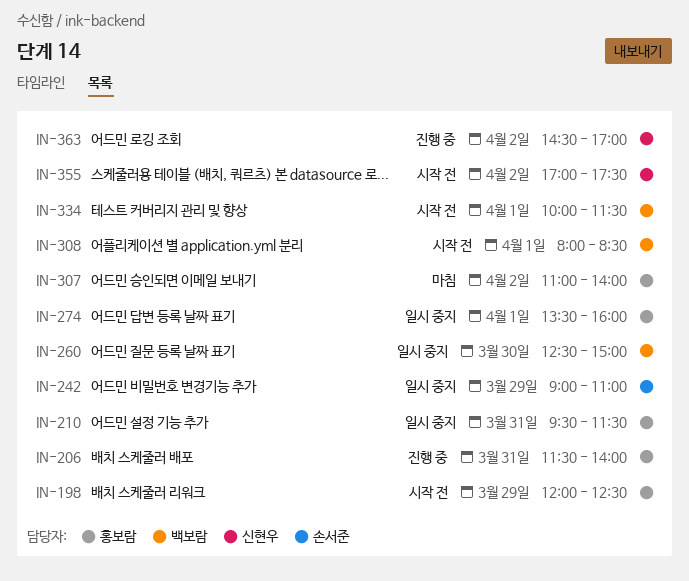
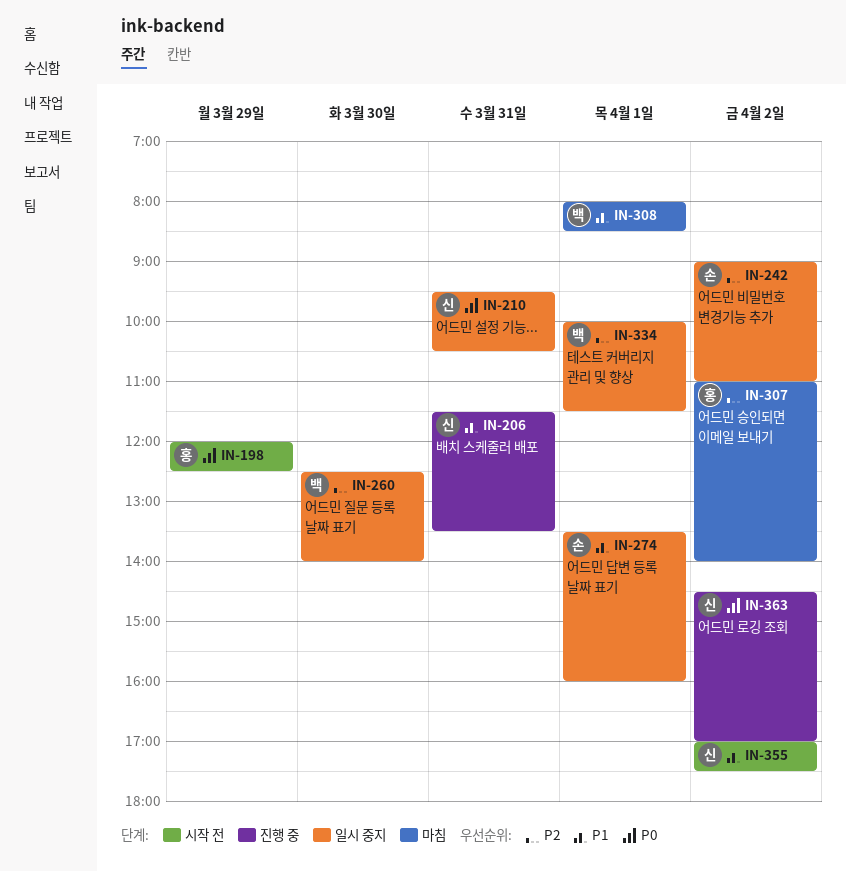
IN-206, owner: 홍보람 -> 신현우
IN-206, ends: 14:00 -> 13:30
IN-210, owner: 홍보람 -> 신현우
IN-210, ends: 11:30 -> 10:30
IN-242, day: Mar 29 -> Apr 2
IN-260, ends: 15:00 -> 14:00
IN-274, owner: 홍보람 -> 손서준
IN-308, status: 시작 전 -> 마침
IN-334, status: 시작 전 -> 일시 중지

